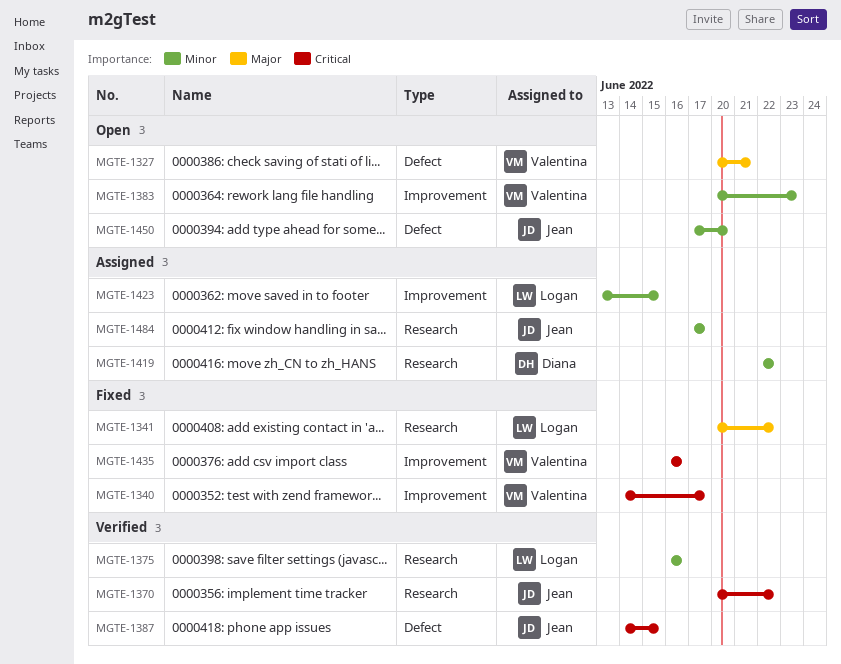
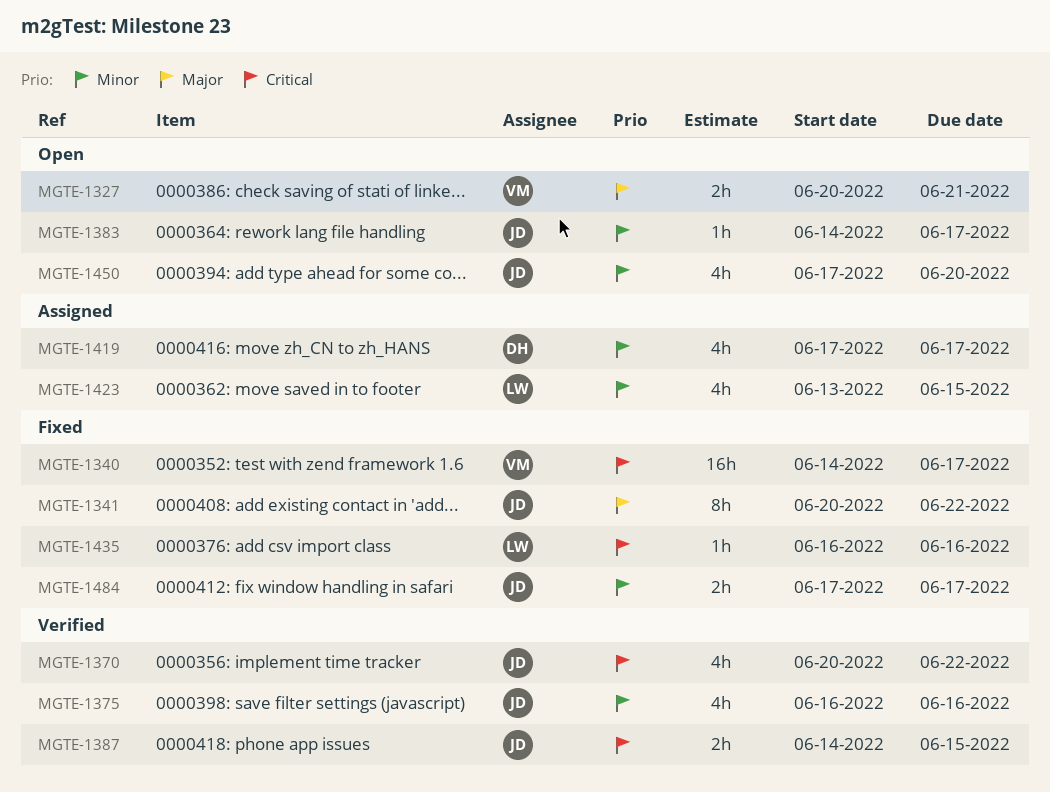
MGTE-1341, owner: Logan -> Jean
MGTE-1375, owner: Logan -> Jean
MGTE-1383, owner: Valentina -> Jean
MGTE-1383, start: Jun 20 -> Jun 14
MGTE-1383, due: Jun 23 -> Jun 17
MGTE-1419, start: Jun 22 -> Jun 17
MGTE-1419, due: Jun 22 -> Jun 17
MGTE-1435, owner: Valentina -> Logan
MGTE-1484, status: Assigned -> Fixed

